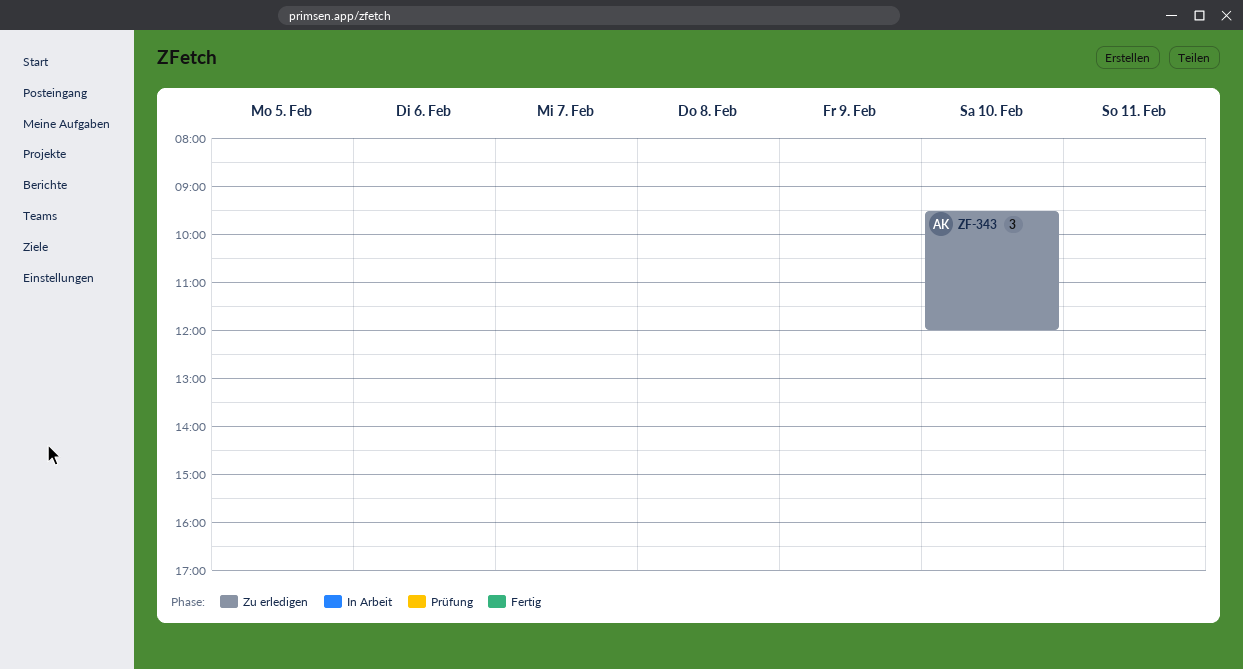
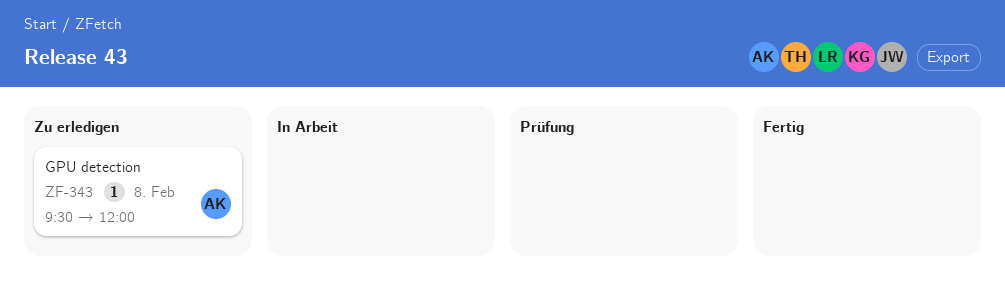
ZF-343, estimate: 3 -> 1
ZF-343, day: Feb 10 -> Feb 8

